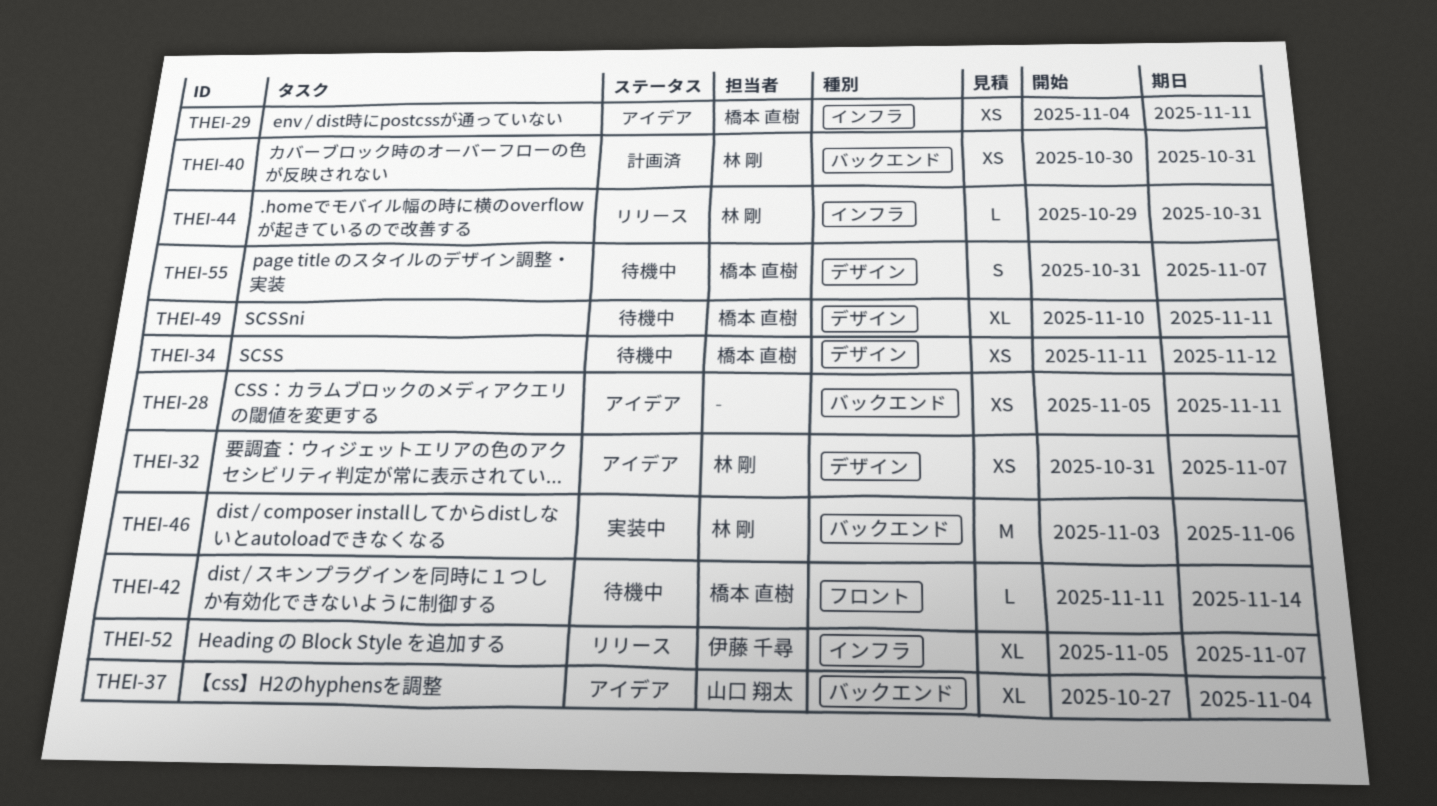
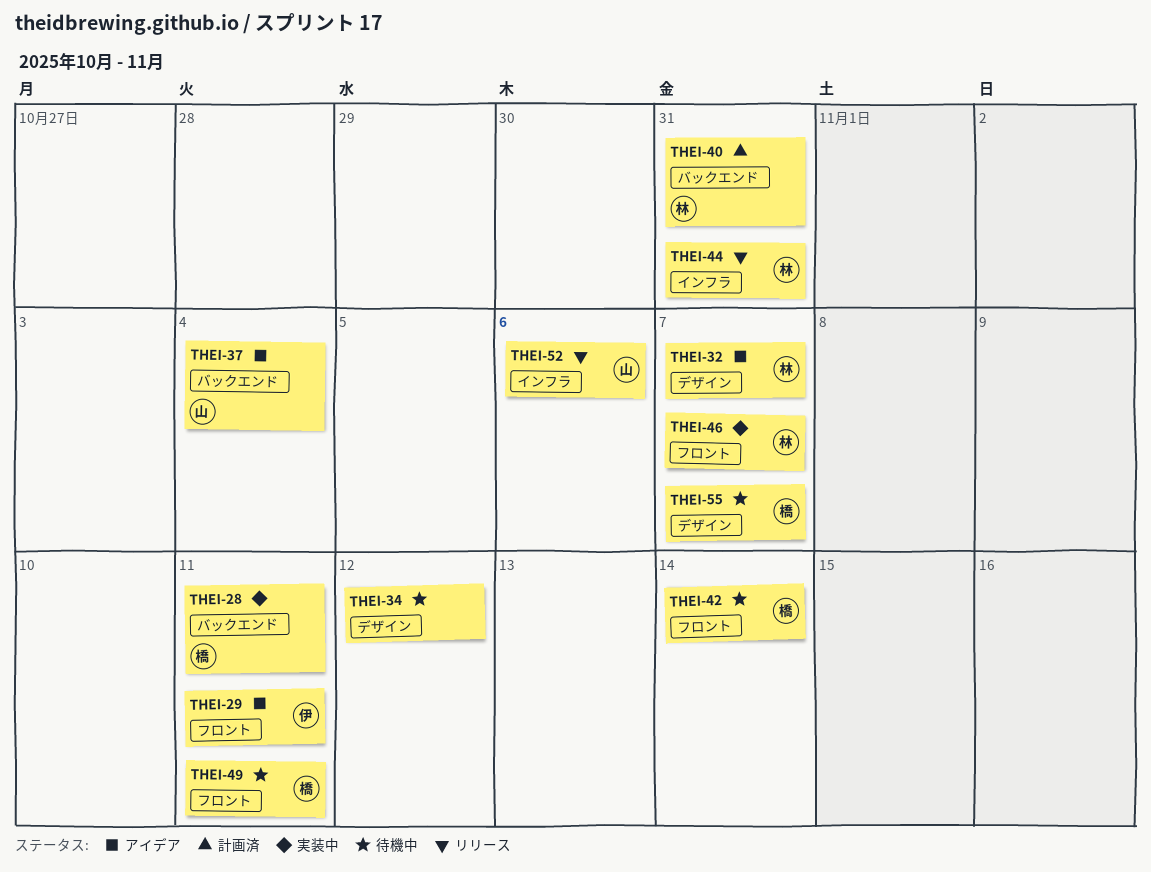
THEI-28, status: アイデア -> 実装中
THEI-28, owner: none -> 橋本 直樹
THEI-29, owner: 橋本 直樹 -> 伊藤 千尋
THEI-29, label: インフラ -> フロント
THEI-34, owner: 橋本 直樹 -> none
THEI-46, label: バックエンド -> フロント
THEI-46, due: Nov 6 -> Nov 7
THEI-49, label: デザイン -> フロント
THEI-52, owner: 伊藤 千尋 -> 山口 翔太
THEI-52, due: Nov 7 -> Nov 6

